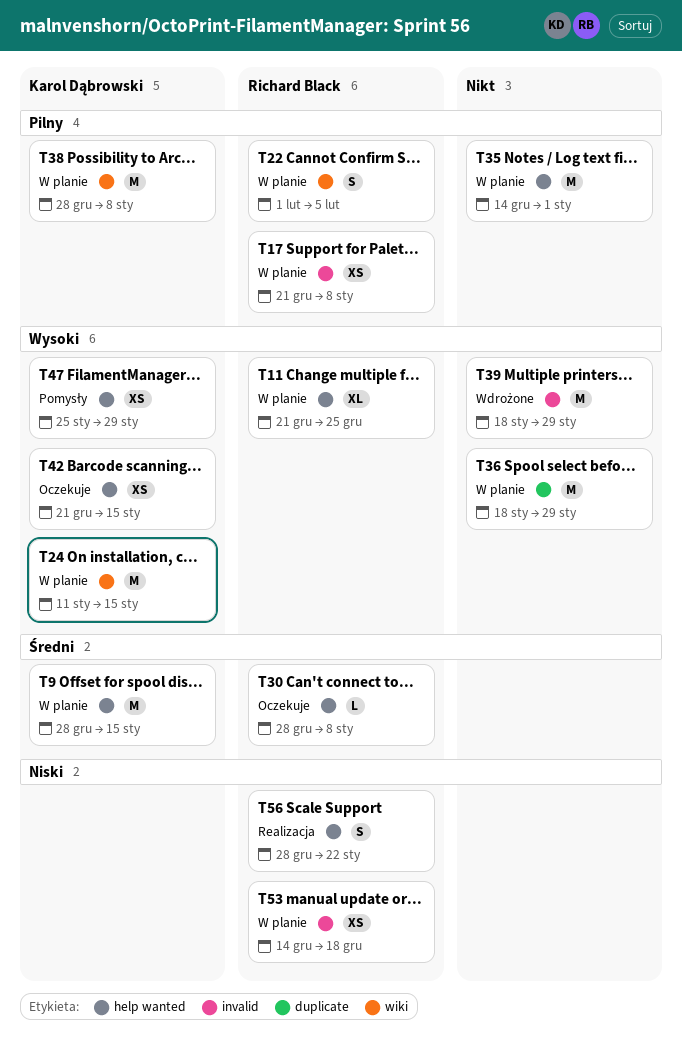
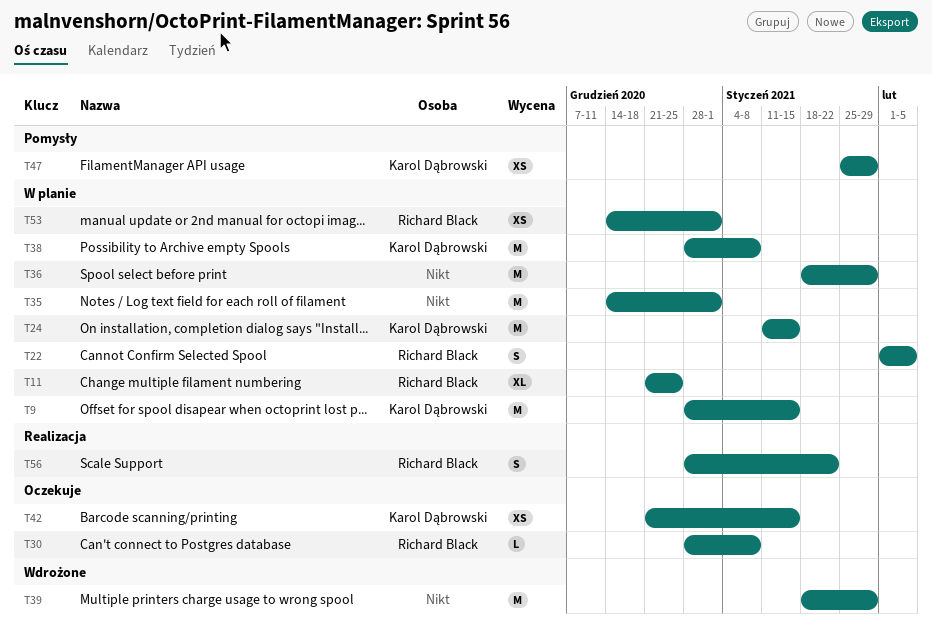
T17: present -> none
T53, due: Dec 18 -> Jan 1

